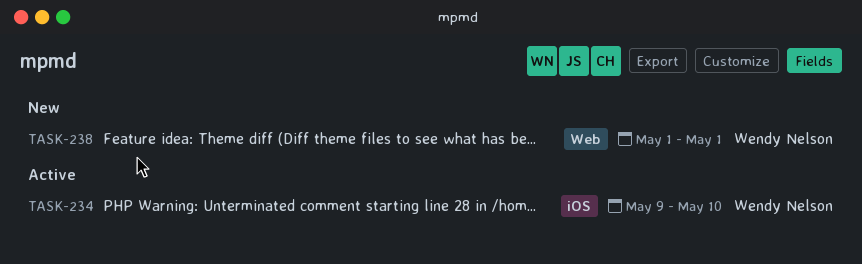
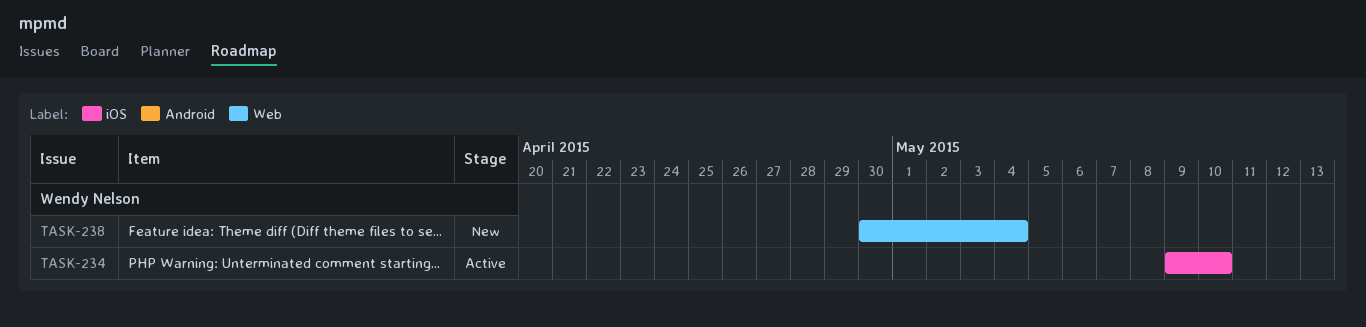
TASK-238, start: May 1 -> Apr 30
TASK-238, due: May 1 -> May 4

